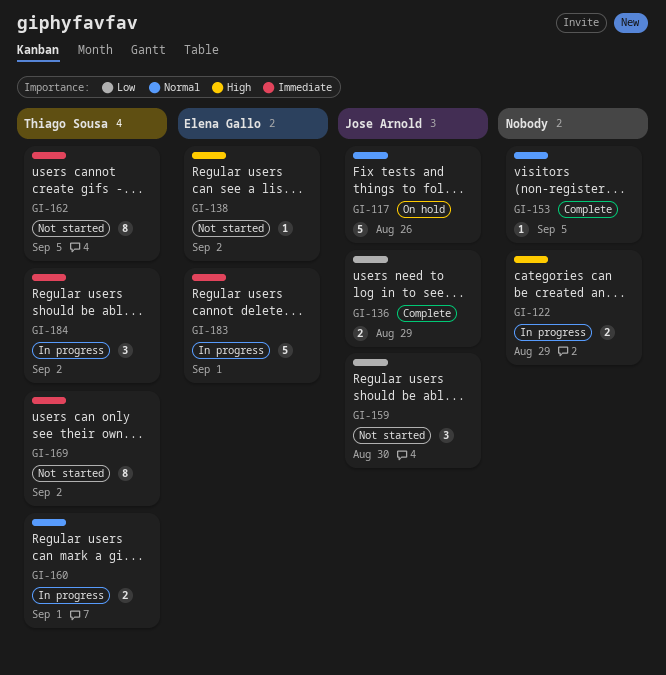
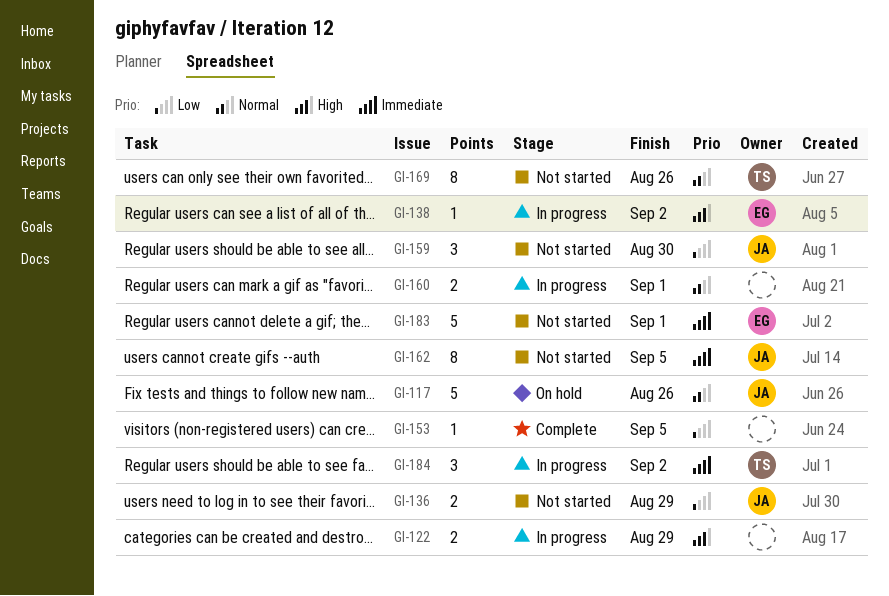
GI-136, status: Complete -> Not started
GI-138, status: Not started -> In progress
GI-153, priority: Normal -> Low
GI-160, owner: Thiago Sousa -> none
GI-162, owner: Thiago Sousa -> Jose Arnold
GI-169, priority: Immediate -> Normal
GI-169, due: Sep 2 -> Aug 26
GI-183, status: In progress -> Not started

